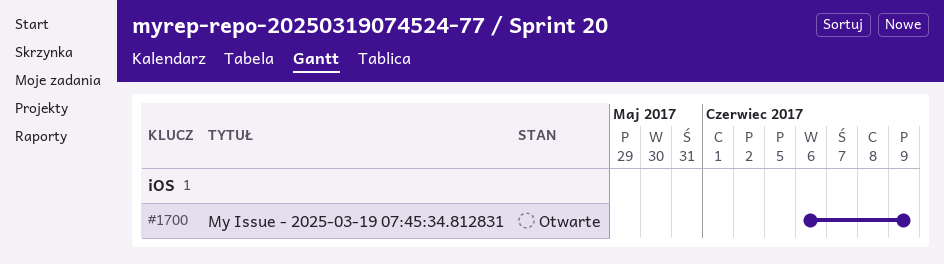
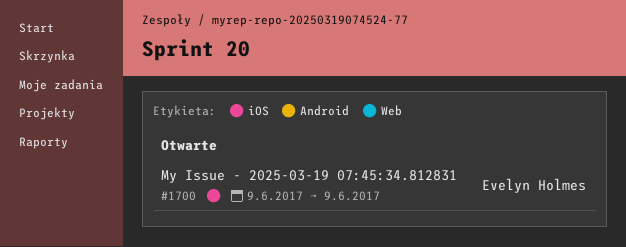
#1700, start: Jun 6 -> Jun 9

